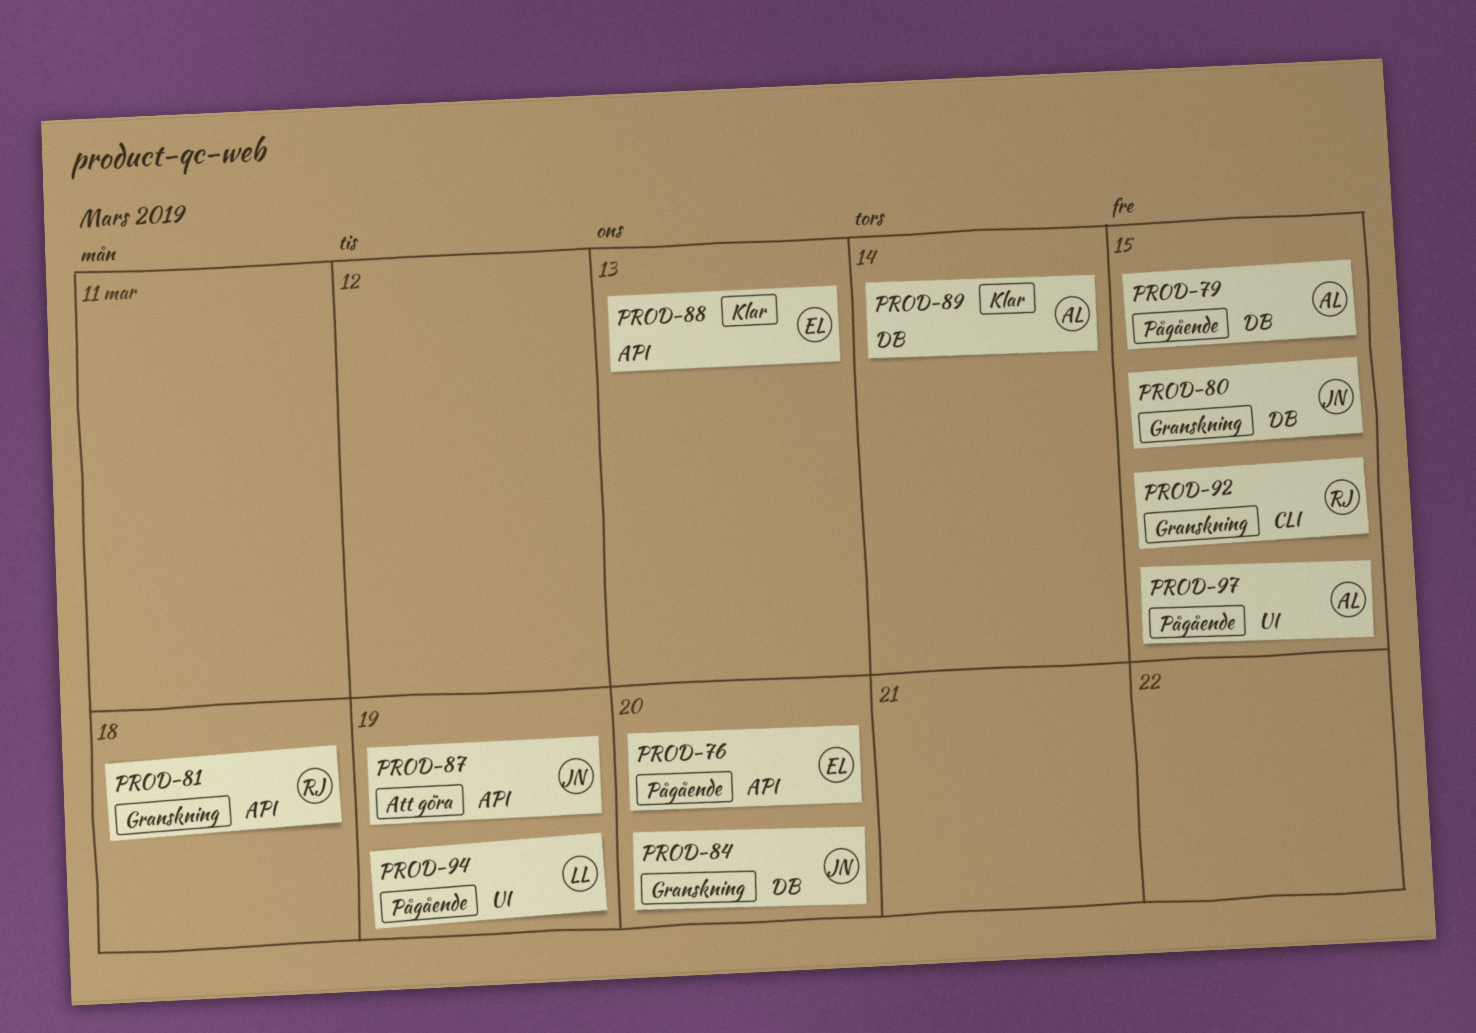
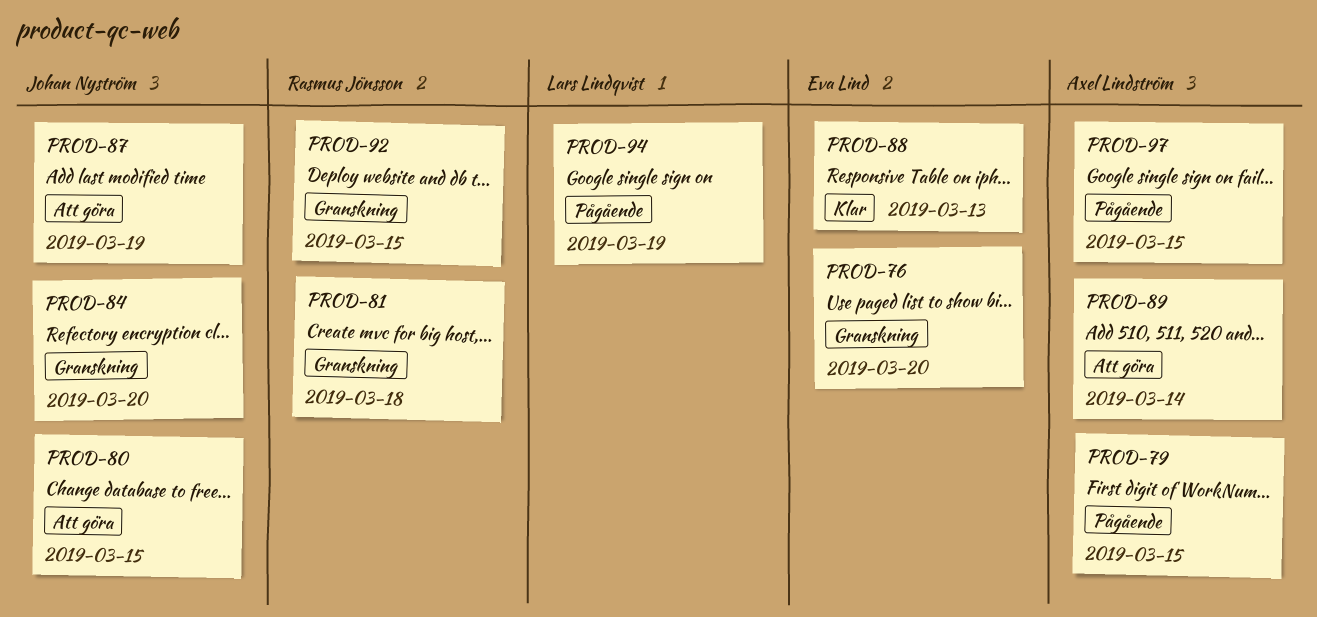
PROD-76, status: Pågående -> Granskning
PROD-80, status: Granskning -> Att göra
PROD-89, status: Klar -> Att göra

